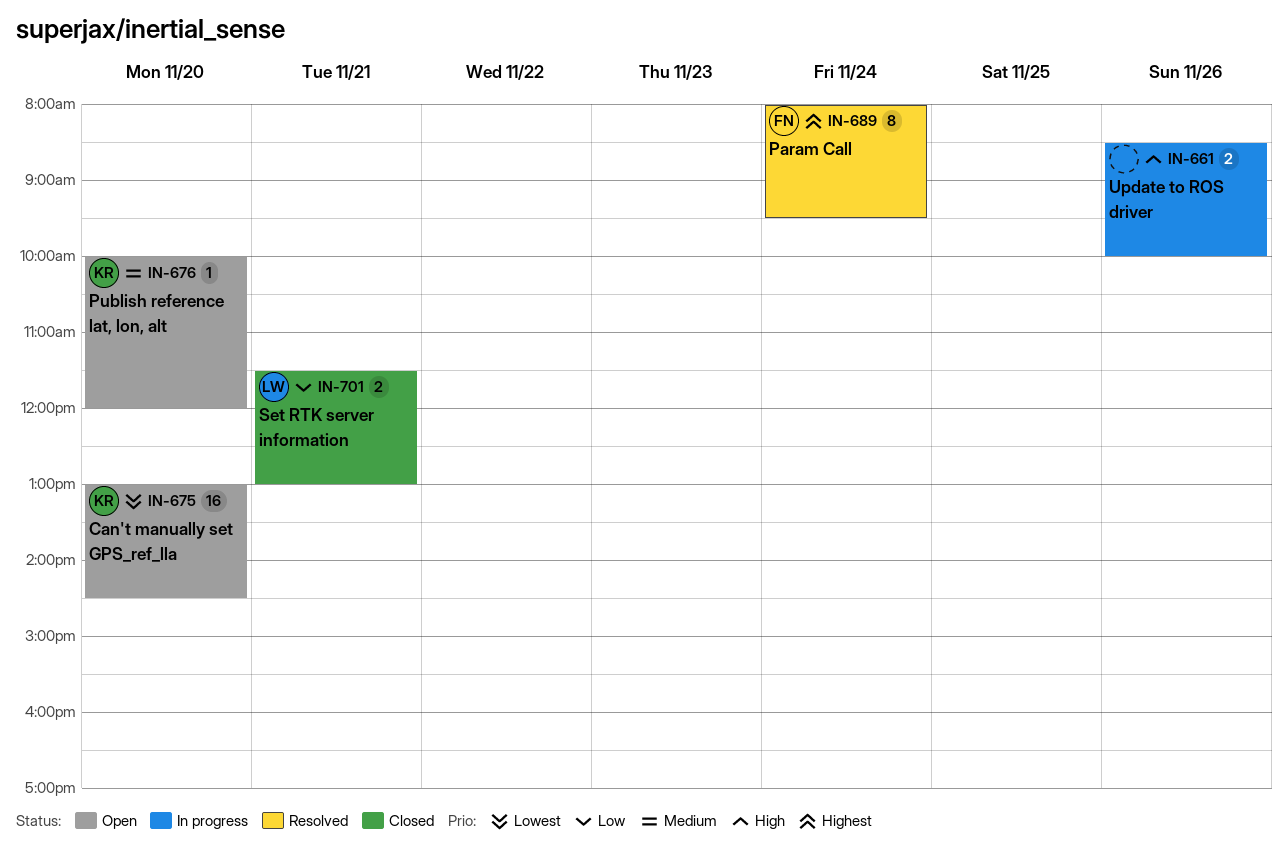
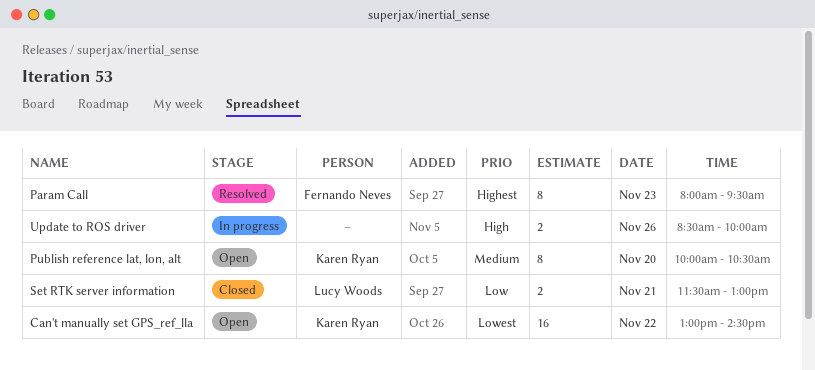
Can't manually set GPS_ref_lla, day: Nov 20 -> Nov 22
Param Call, day: Nov 24 -> Nov 23
Publish reference lat, lon, alt, estimate: 1 -> 8
Publish reference lat, lon, alt, ends: 12:00 -> 10:30

